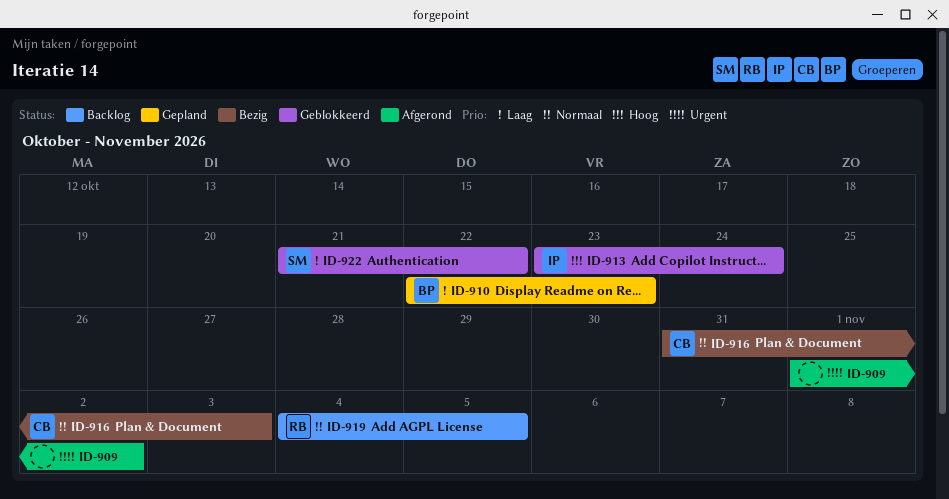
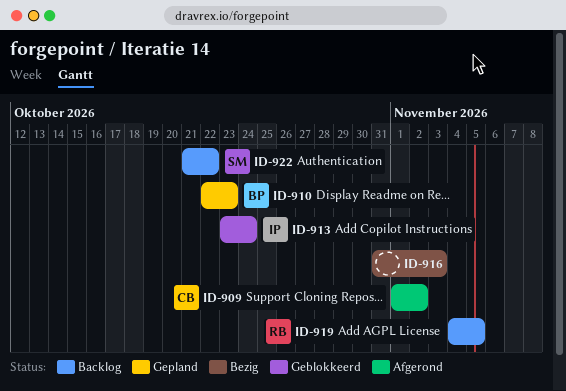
ID-909, owner: none -> CB
ID-916, owner: CB -> none
ID-922, status: Geblokkeerd -> Backlog

